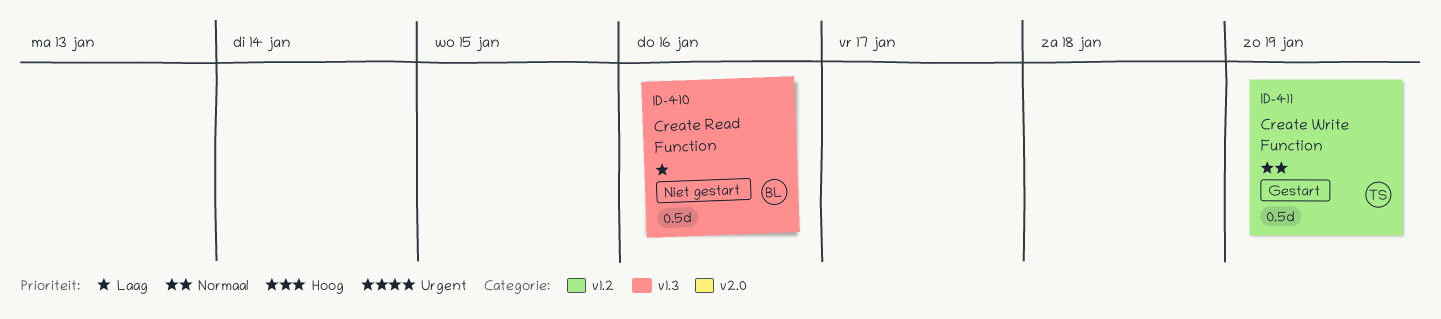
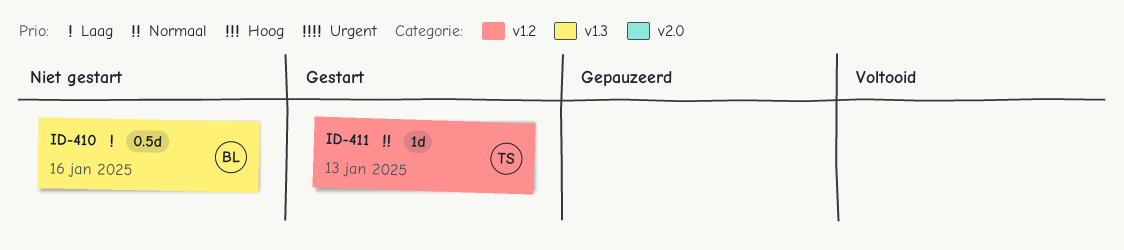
ID-411, estimate: 0.5d -> 1d
ID-411, due: Jan 19 -> Jan 13

